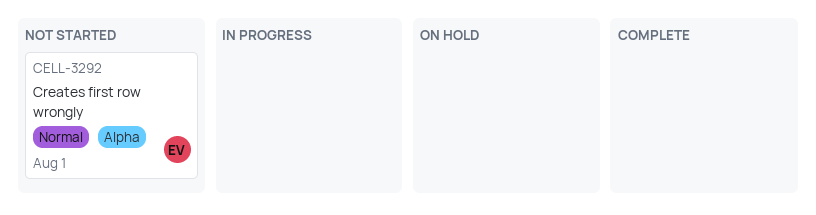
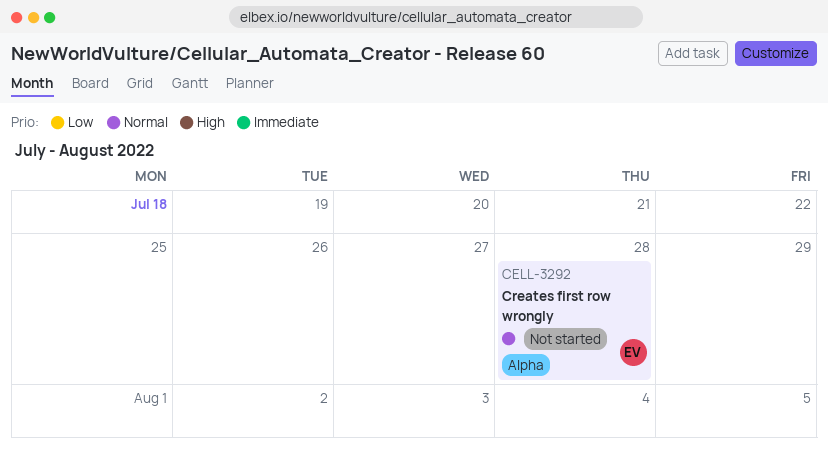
CELL-3292, due: Aug 1 -> Jul 28

